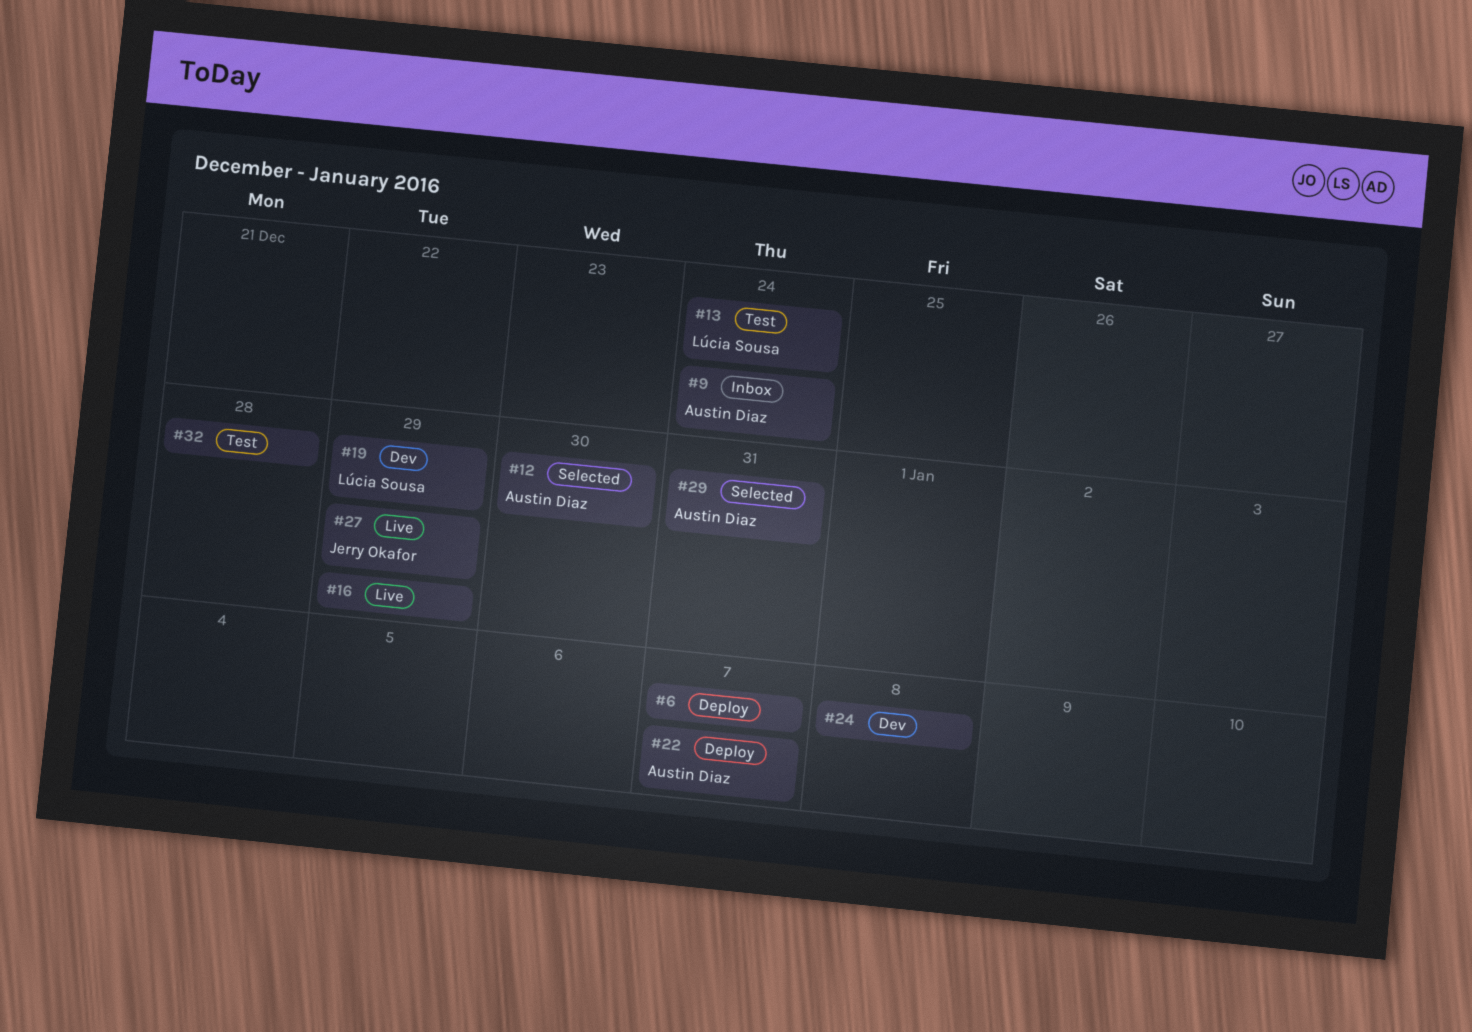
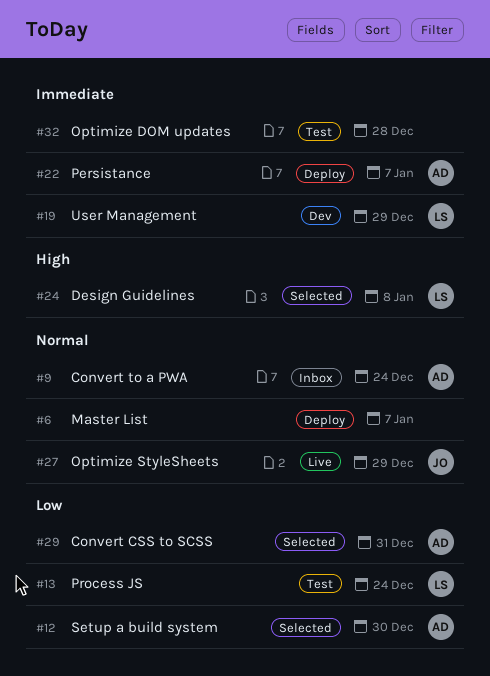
#16: present -> none
#24, status: Dev -> Selected
#24, owner: none -> Lúcia Sousa

